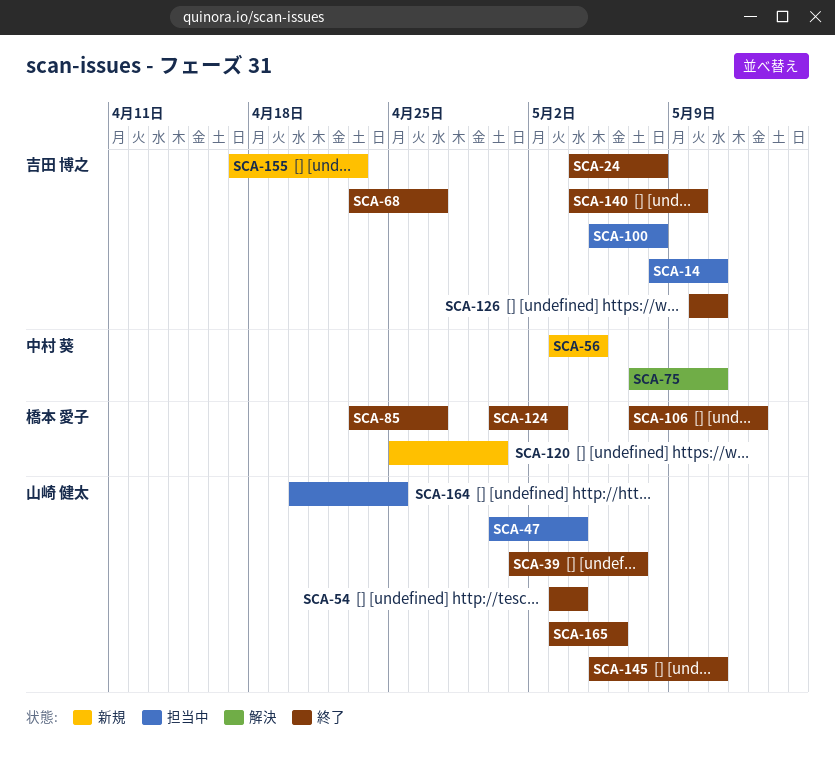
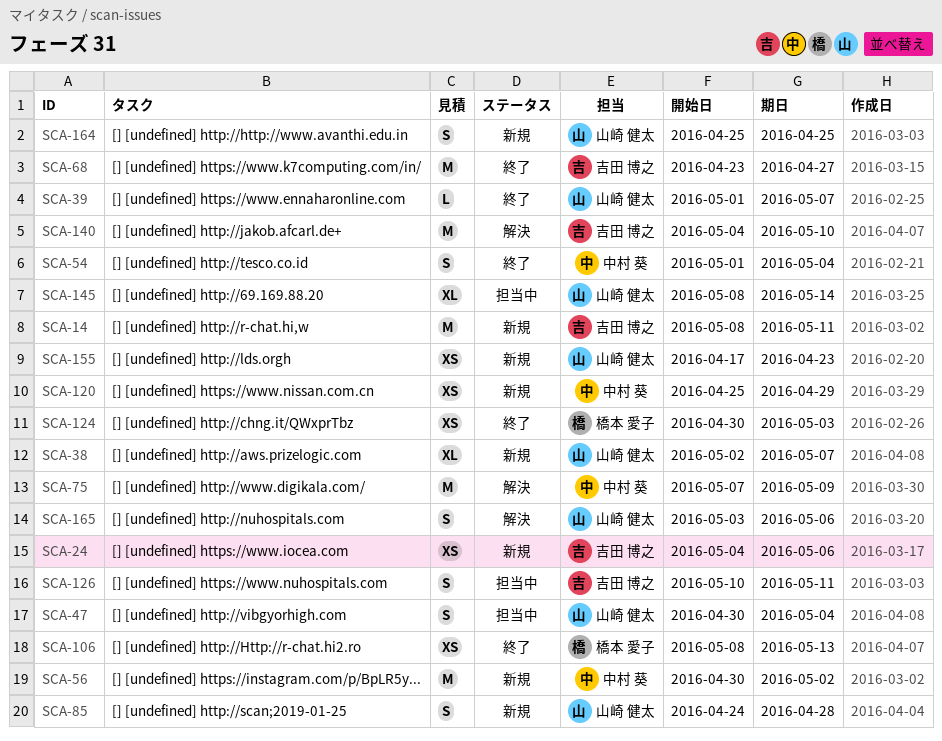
SCA-14, status: 担当中 -> 新規
SCA-24, status: 終了 -> 新規
SCA-24, due: May 8 -> May 6
SCA-38: none -> present
SCA-54, owner: 山崎 健太 -> 中村 葵
SCA-54, start: May 3 -> May 1
SCA-56, start: May 3 -> Apr 30
SCA-56, due: May 5 -> May 2
SCA-75, due: May 11 -> May 9
SCA-85, status: 終了 -> 新規
SCA-85, owner: 橋本 愛子 -> 山崎 健太
SCA-85, start: Apr 23 -> Apr 24
SCA-85, due: Apr 27 -> Apr 28
SCA-100: present -> none
SCA-106, start: May 7 -> May 8
SCA-120, owner: 橋本 愛子 -> 中村 葵
SCA-120, due: Apr 30 -> Apr 29
SCA-126, status: 終了 -> 担当中
SCA-140, status: 終了 -> 解決
SCA-145, status: 終了 -> 担当中
SCA-145, start: May 5 -> May 8
SCA-145, due: May 11 -> May 14
SCA-155, owner: 吉田 博之 -> 山崎 健太
SCA-164, status: 担当中 -> 新規
SCA-164, start: Apr 20 -> Apr 25
SCA-165, status: 終了 -> 解決

